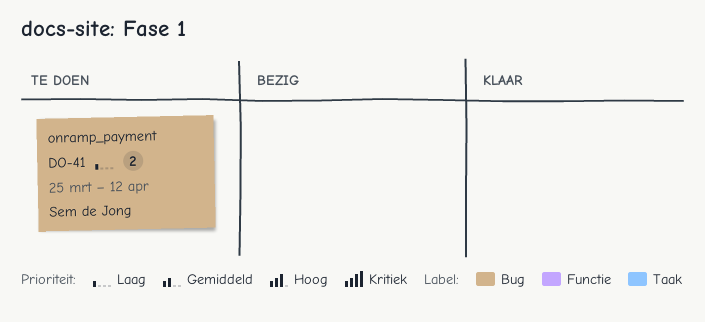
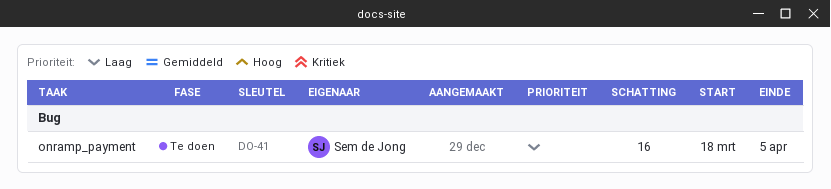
DO-41, estimate: 2 -> 16
DO-41, start: Mar 25 -> Mar 18
DO-41, due: Apr 12 -> Apr 5

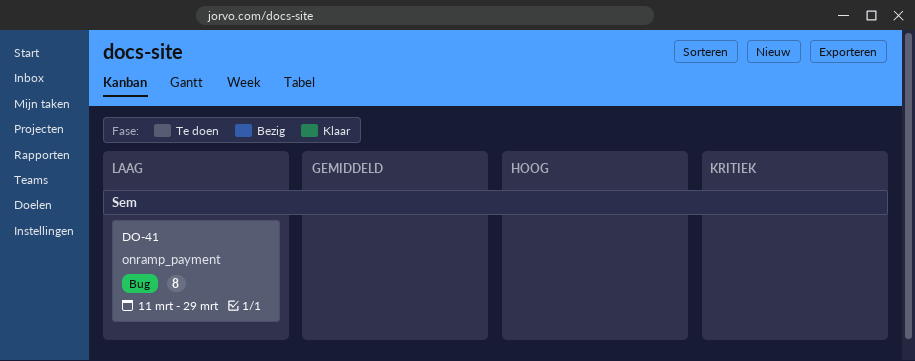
DO-41, estimate: 16 -> 8
DO-41, start: Mar 18 -> Mar 11
DO-41, due: Apr 5 -> Mar 29

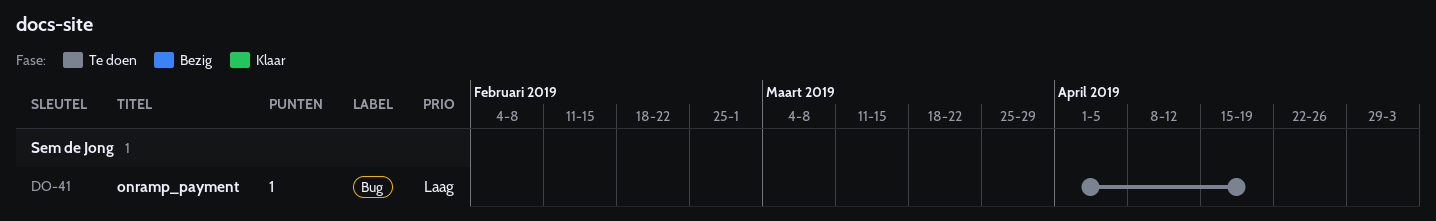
DO-41, estimate: 8 -> 1
DO-41, start: Mar 11 -> Apr 1
DO-41, due: Mar 29 -> Apr 19

